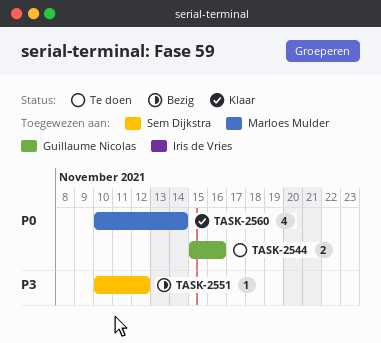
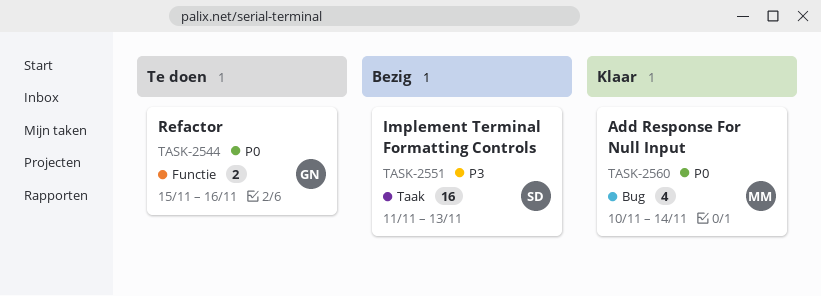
TASK-2551, estimate: 1 -> 16
TASK-2551, start: Nov 10 -> Nov 11
TASK-2551, due: Nov 12 -> Nov 13

